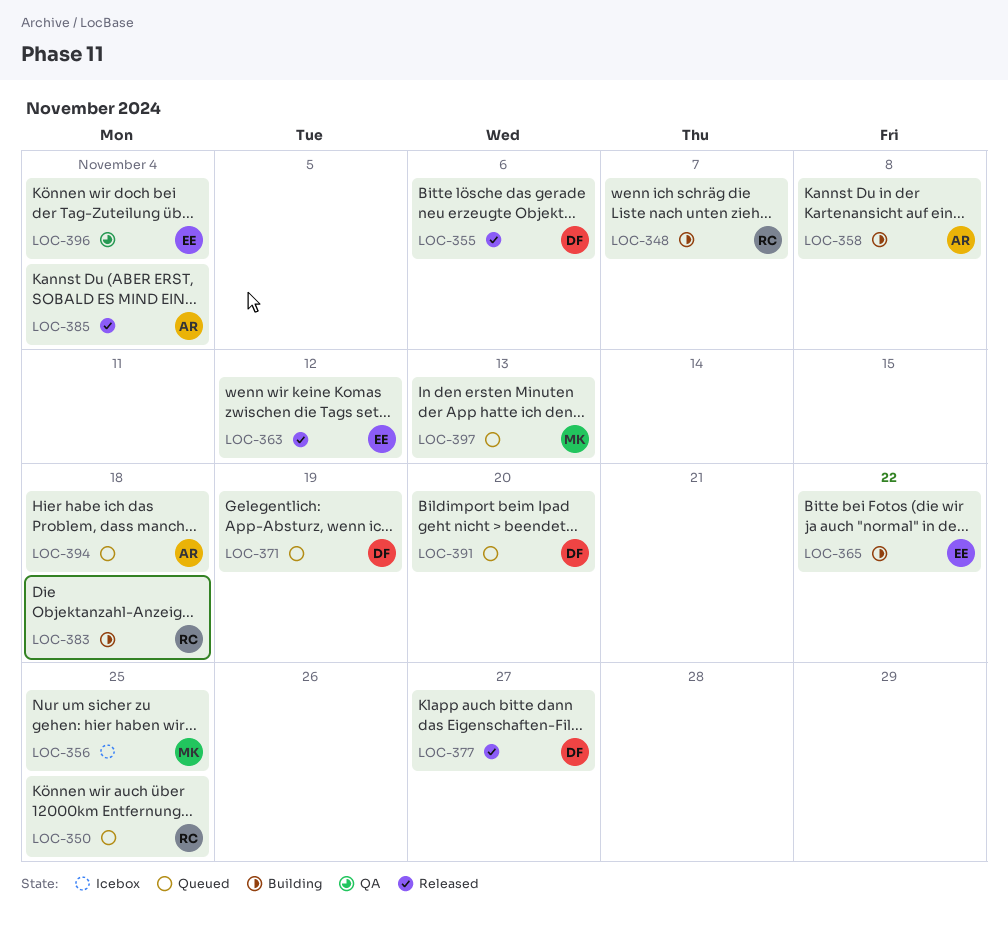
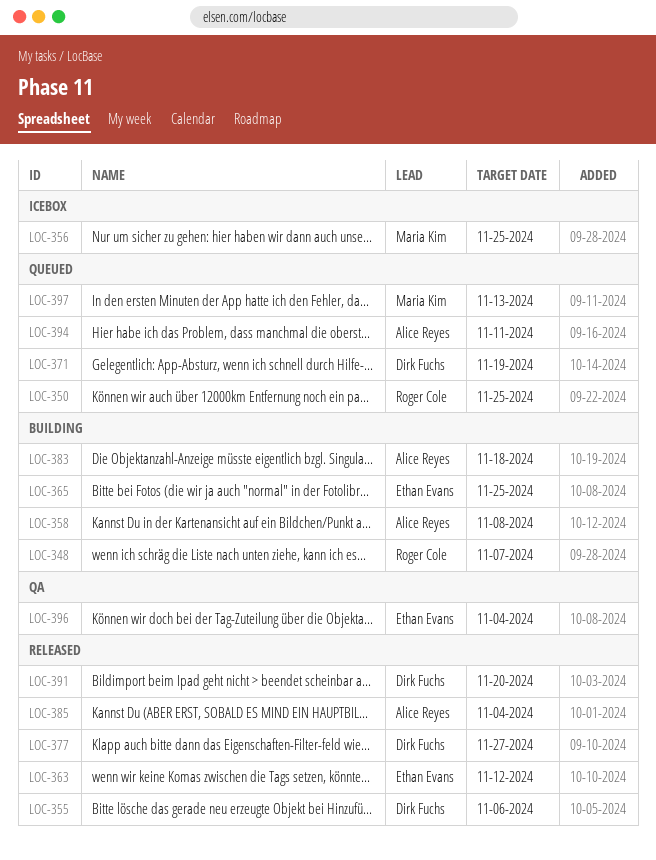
LOC-365, due: Nov 22 -> Nov 25
LOC-383, owner: Roger Cole -> Alice Reyes
LOC-391, status: Queued -> Released
LOC-394, due: Nov 18 -> Nov 11

